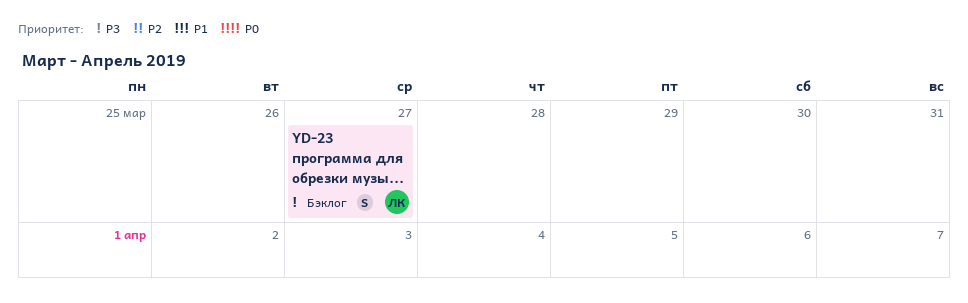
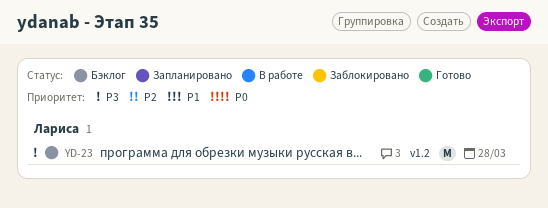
YD-23, estimate: S -> M
YD-23, due: Mar 27 -> Mar 28

